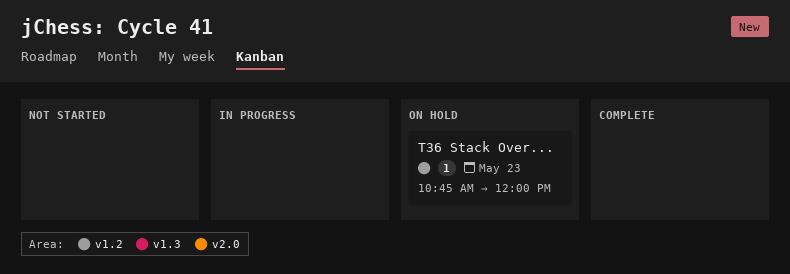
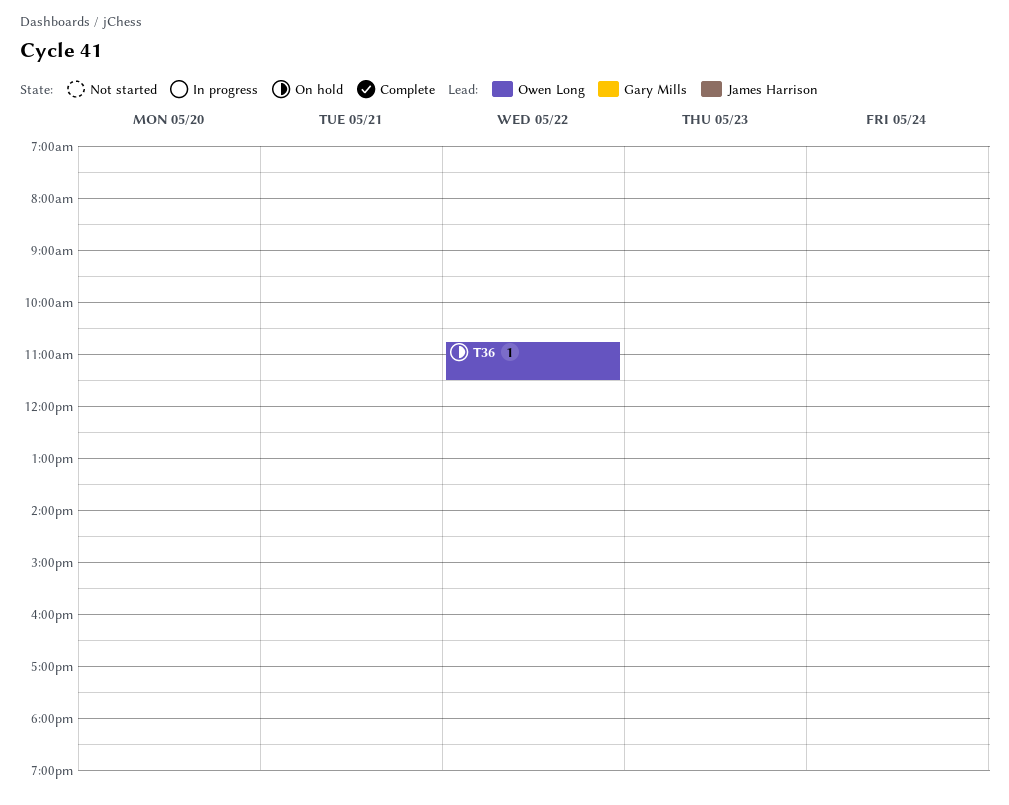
T36, day: May 23 -> May 22
T36, ends: 12:00 -> 11:30

